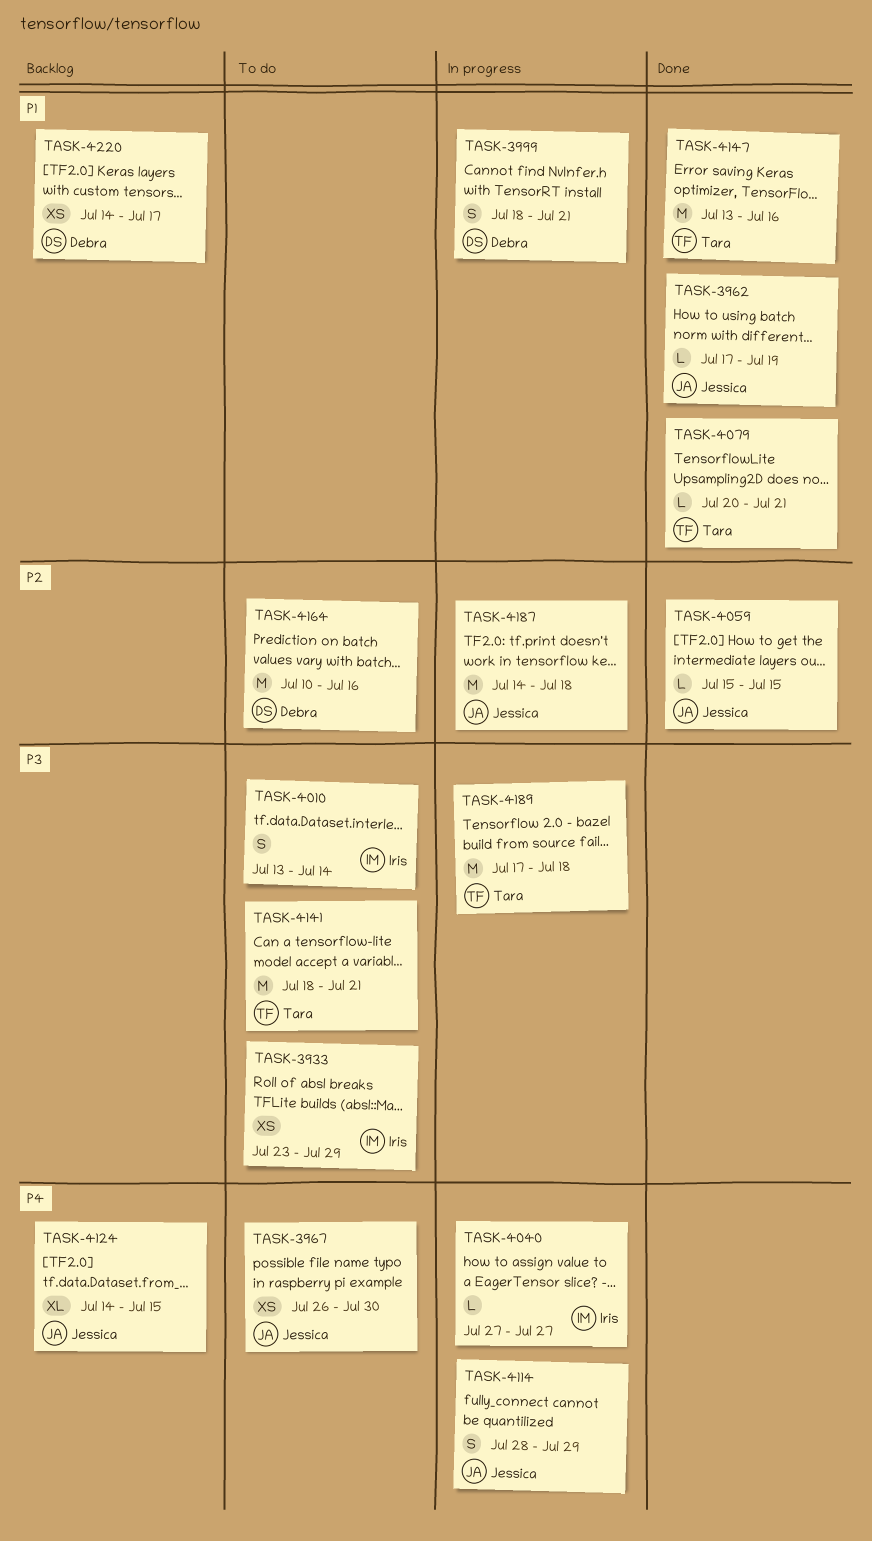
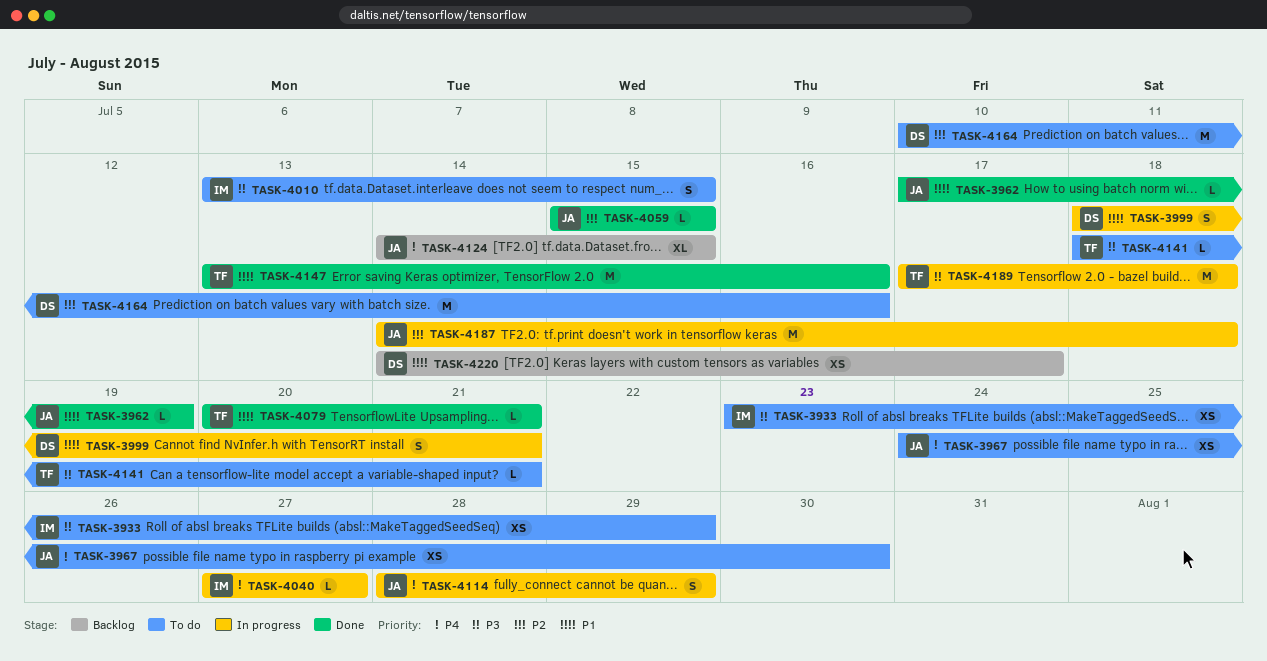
TASK-3967, start: Jul 26 -> Jul 24
TASK-4010, due: Jul 14 -> Jul 15
TASK-4141, estimate: M -> L

